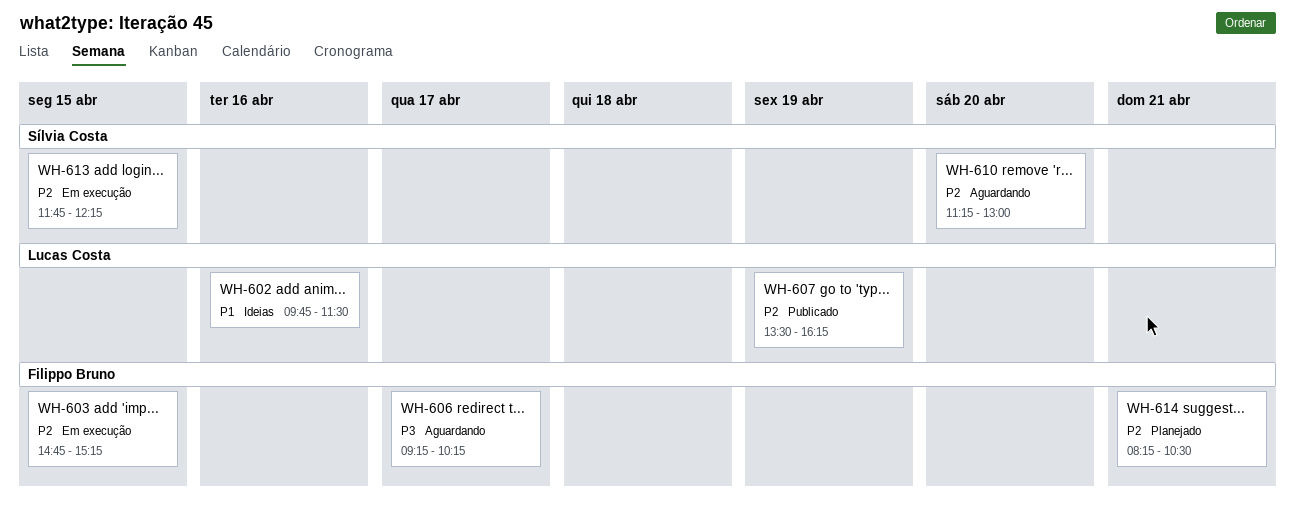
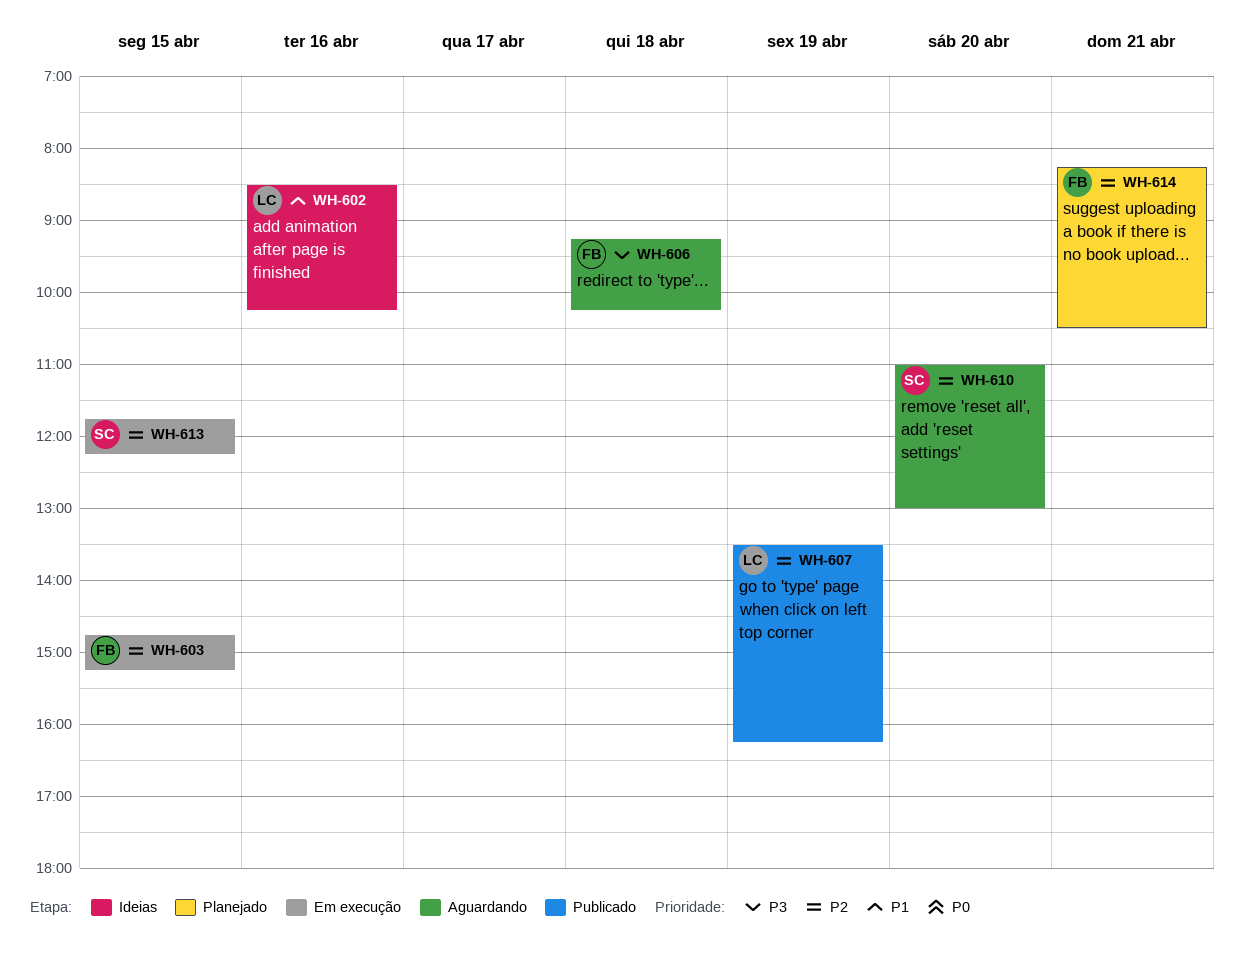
WH-602, begins: 09:45 -> 08:30
WH-602, ends: 11:30 -> 10:15
WH-606, day: Apr 17 -> Apr 18
WH-610, begins: 11:15 -> 11:00

